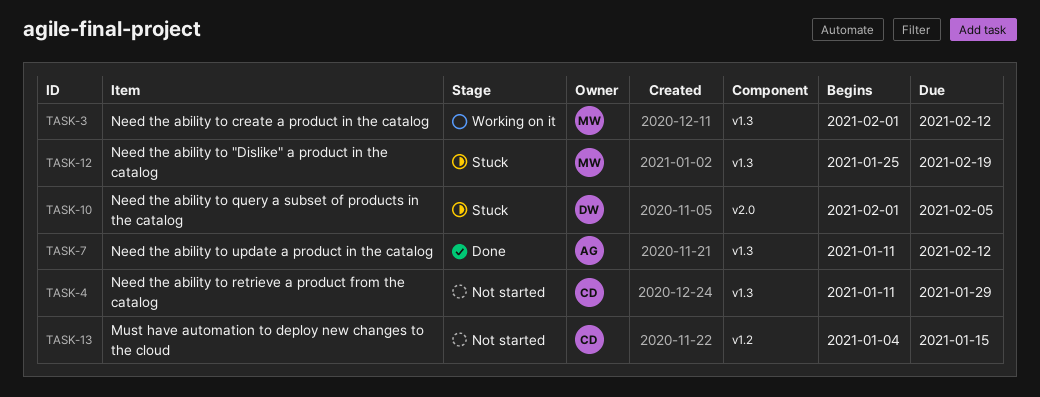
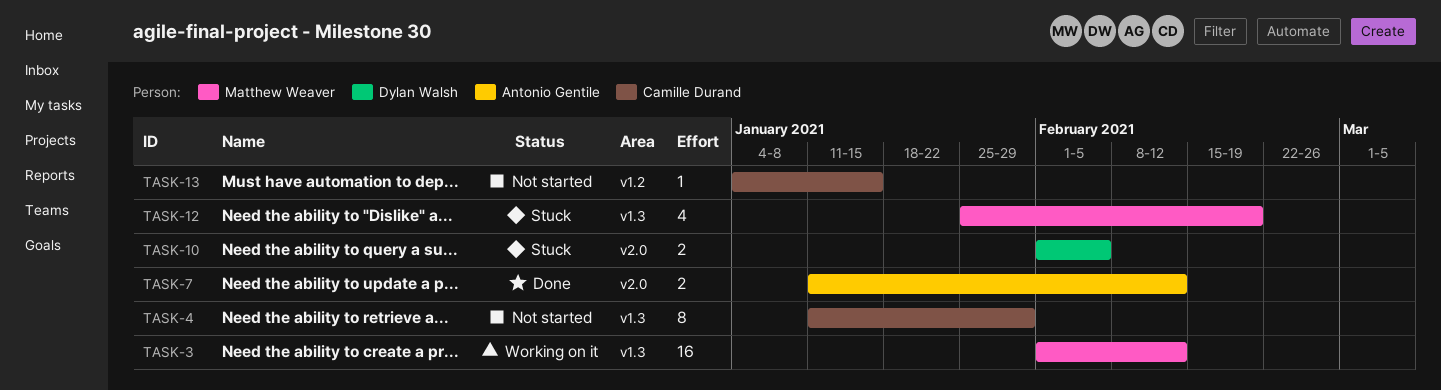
TASK-7, label: v1.3 -> v2.0

